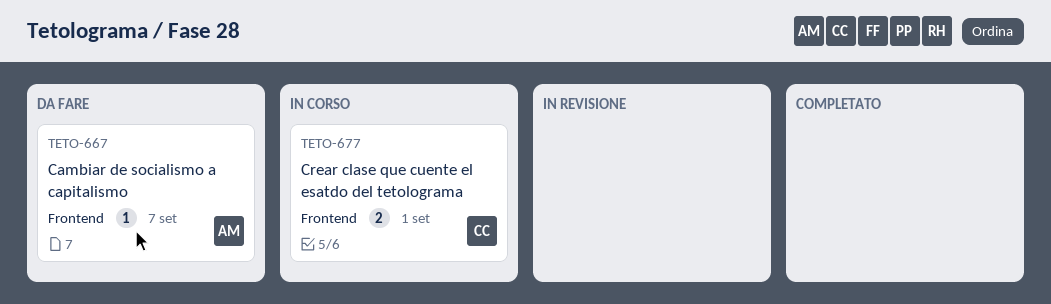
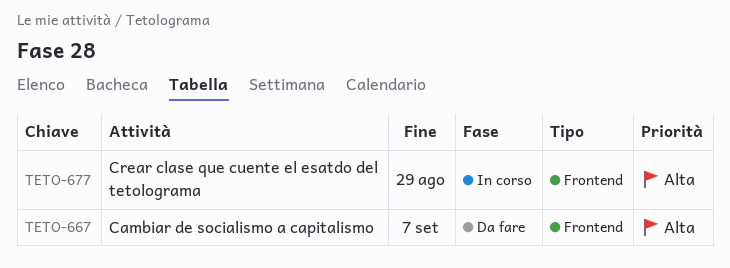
TETO-677, due: Sep 1 -> Aug 29

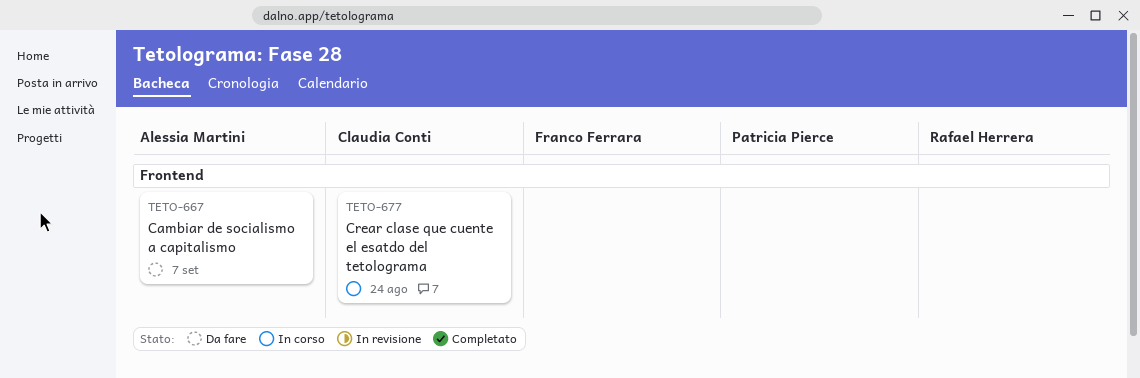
TETO-677, due: Aug 29 -> Aug 24

